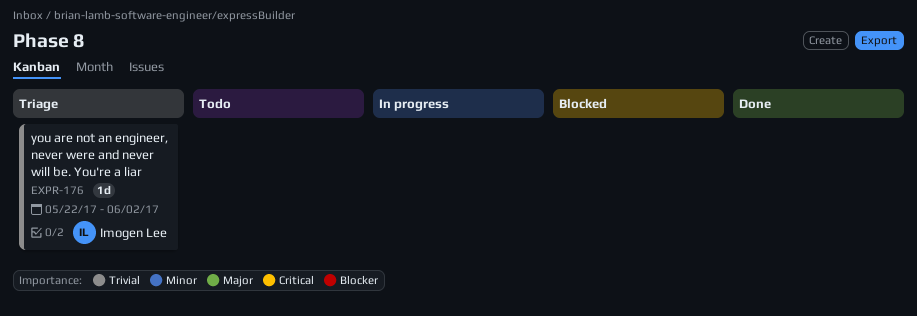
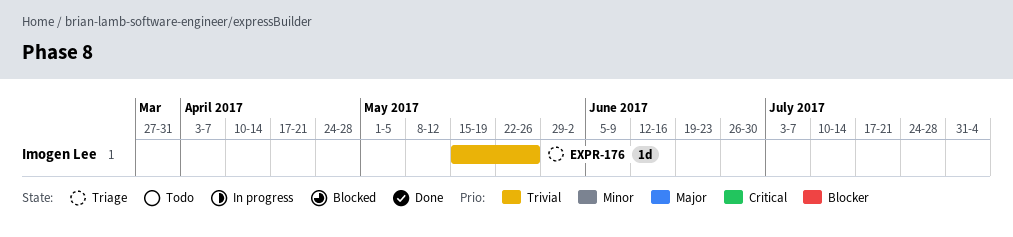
EXPR-176, start: May 22 -> May 15
EXPR-176, due: Jun 2 -> May 26

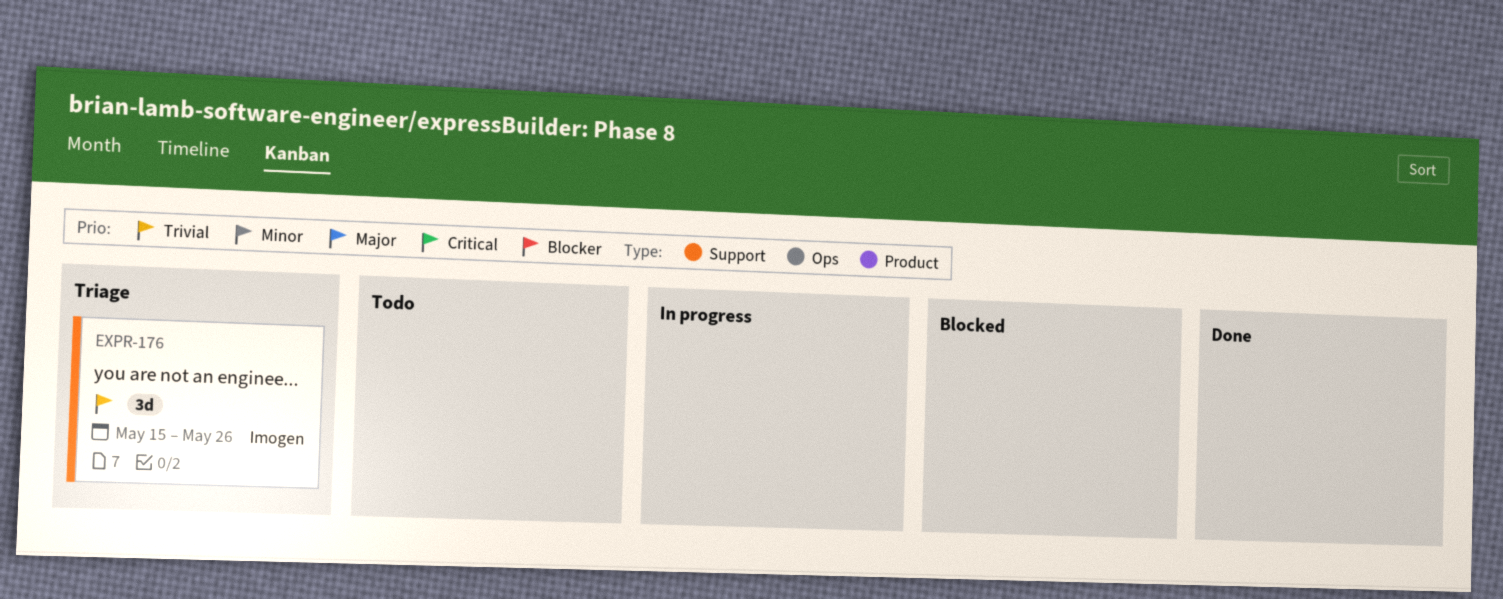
EXPR-176, estimate: 1d -> 3d

